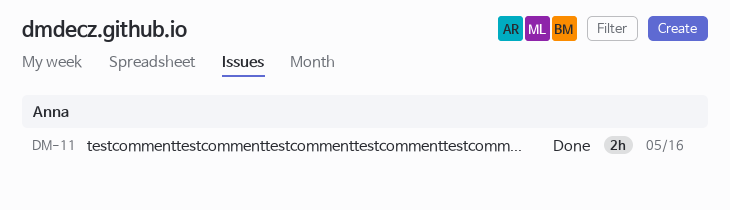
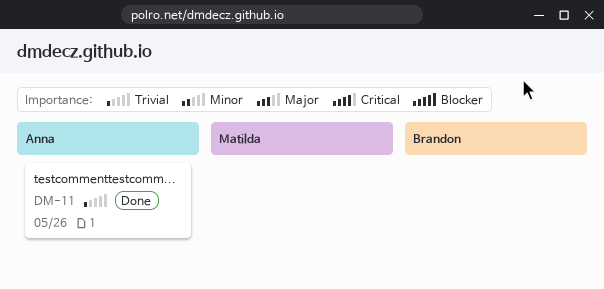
DM-11, due: May 16 -> May 26

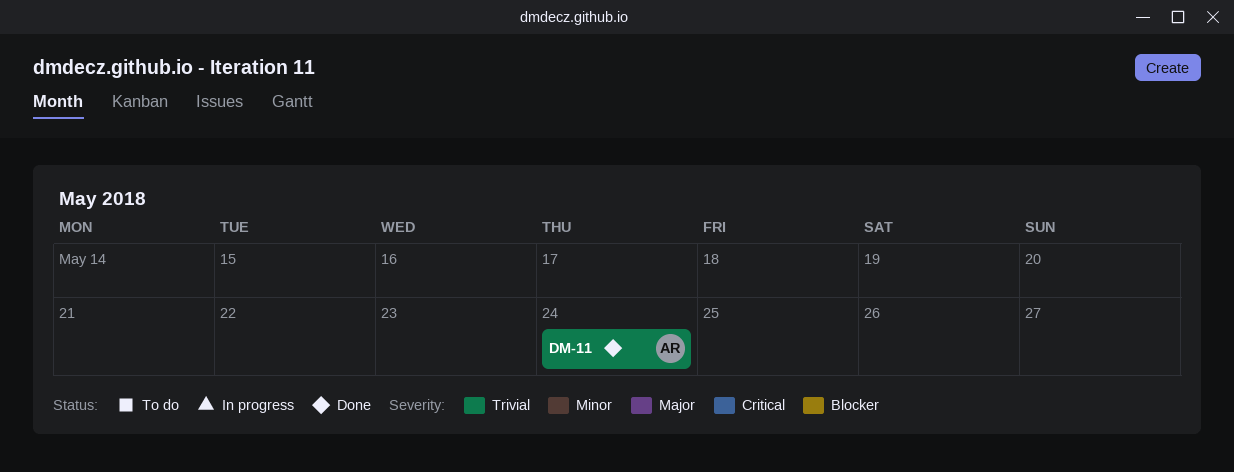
DM-11, due: May 26 -> May 24

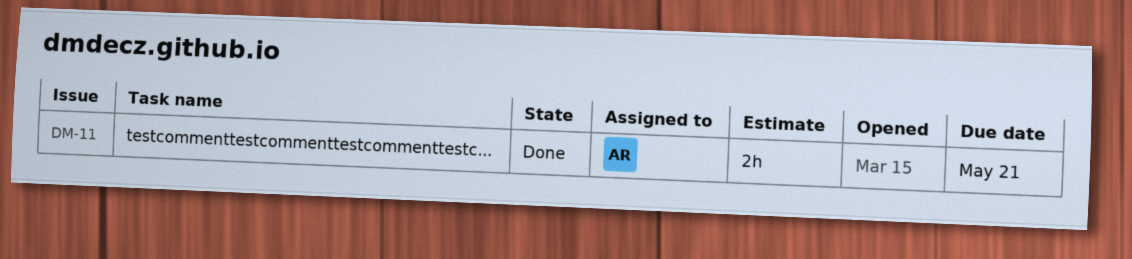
DM-11, due: May 24 -> May 21

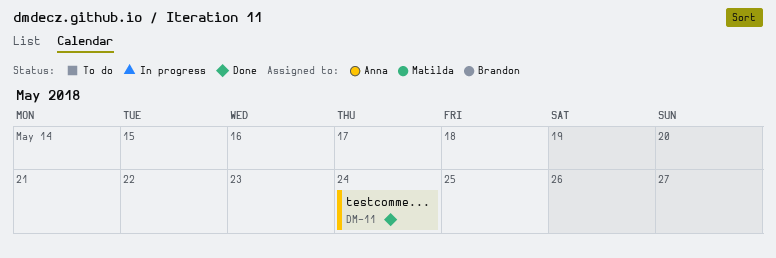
DM-11, due: May 21 -> May 24

